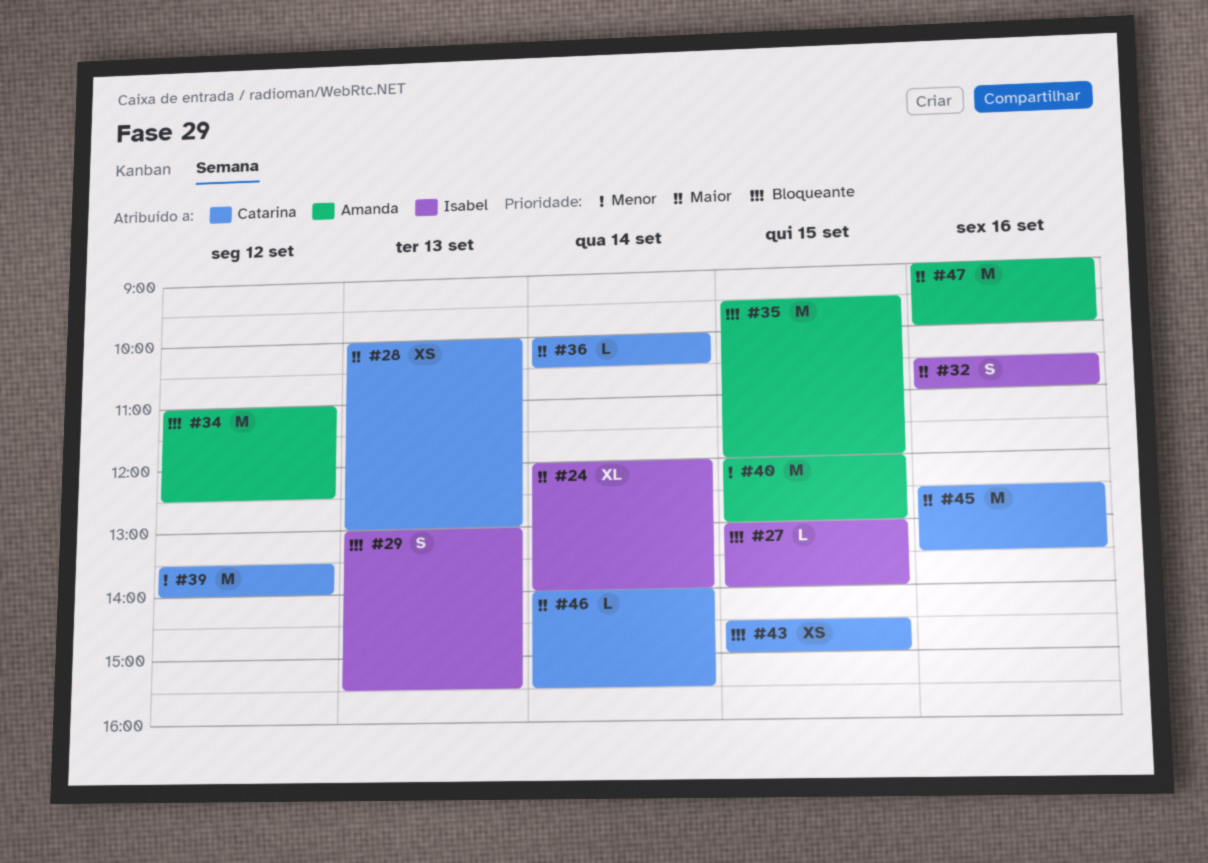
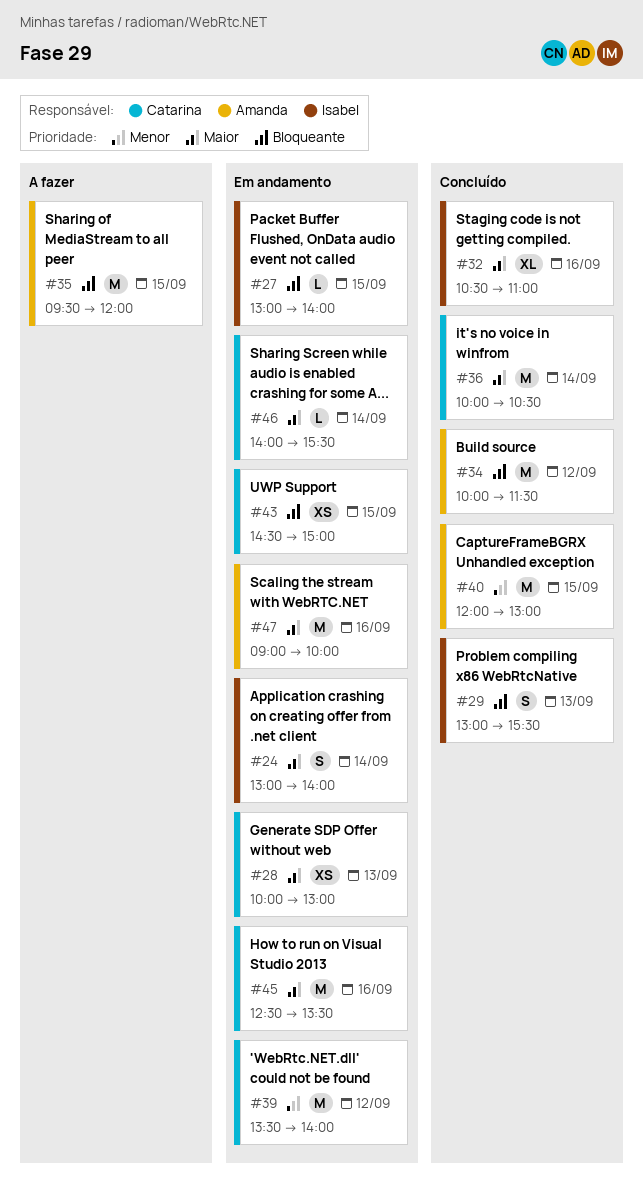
#24, estimate: XL -> S
#24, begins: 12:00 -> 13:00
#32, estimate: S -> XL
#34, begins: 11:00 -> 10:00
#34, ends: 12:30 -> 11:30
#36, estimate: L -> M

